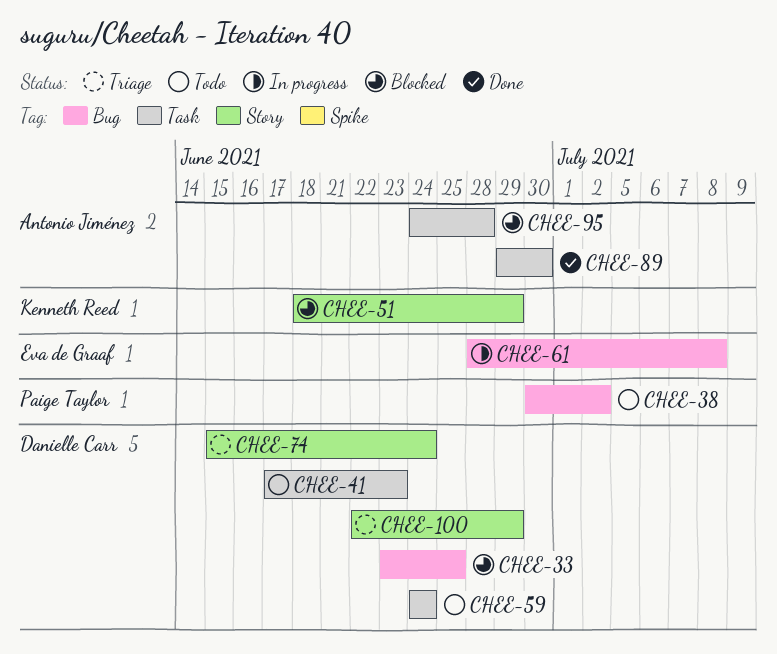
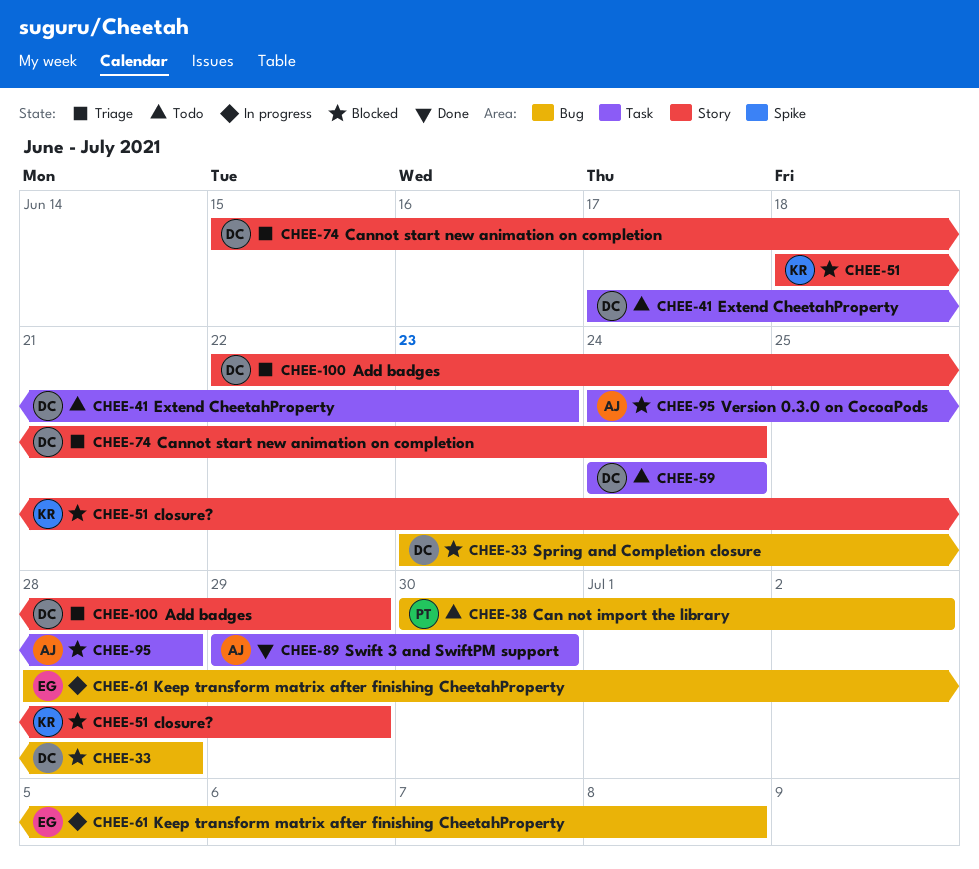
CHEE-33, due: Jun 25 -> Jun 28

